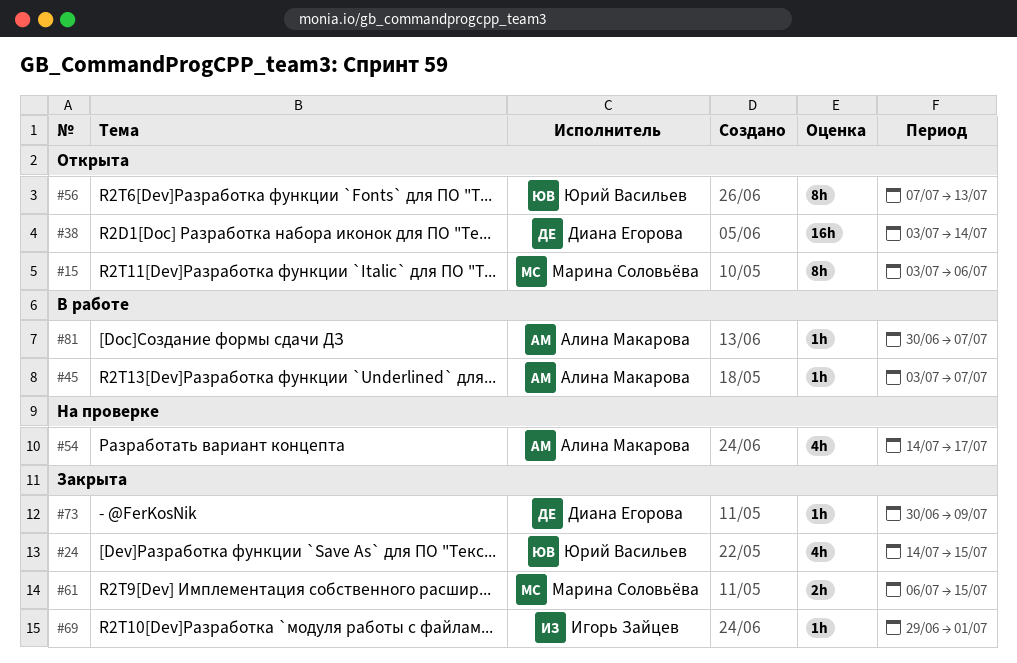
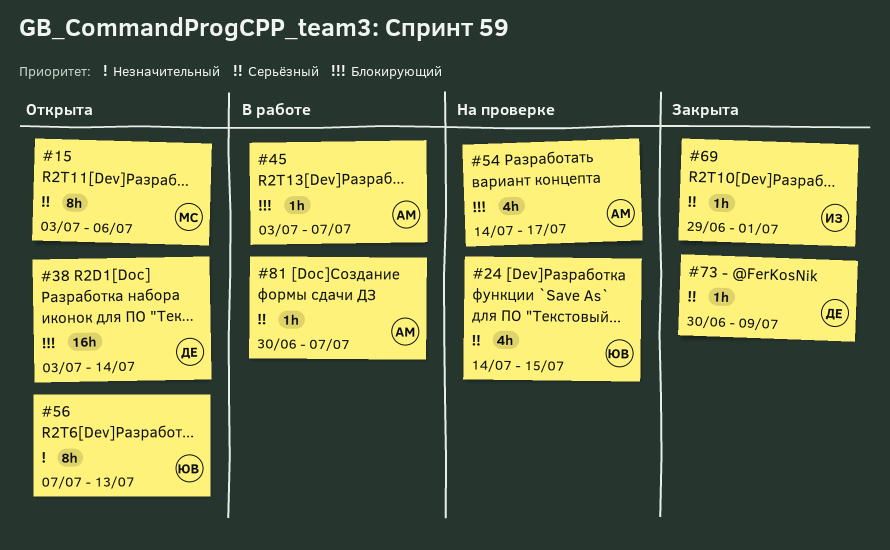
#24, status: Закрыта -> На проверке
#61: present -> none

